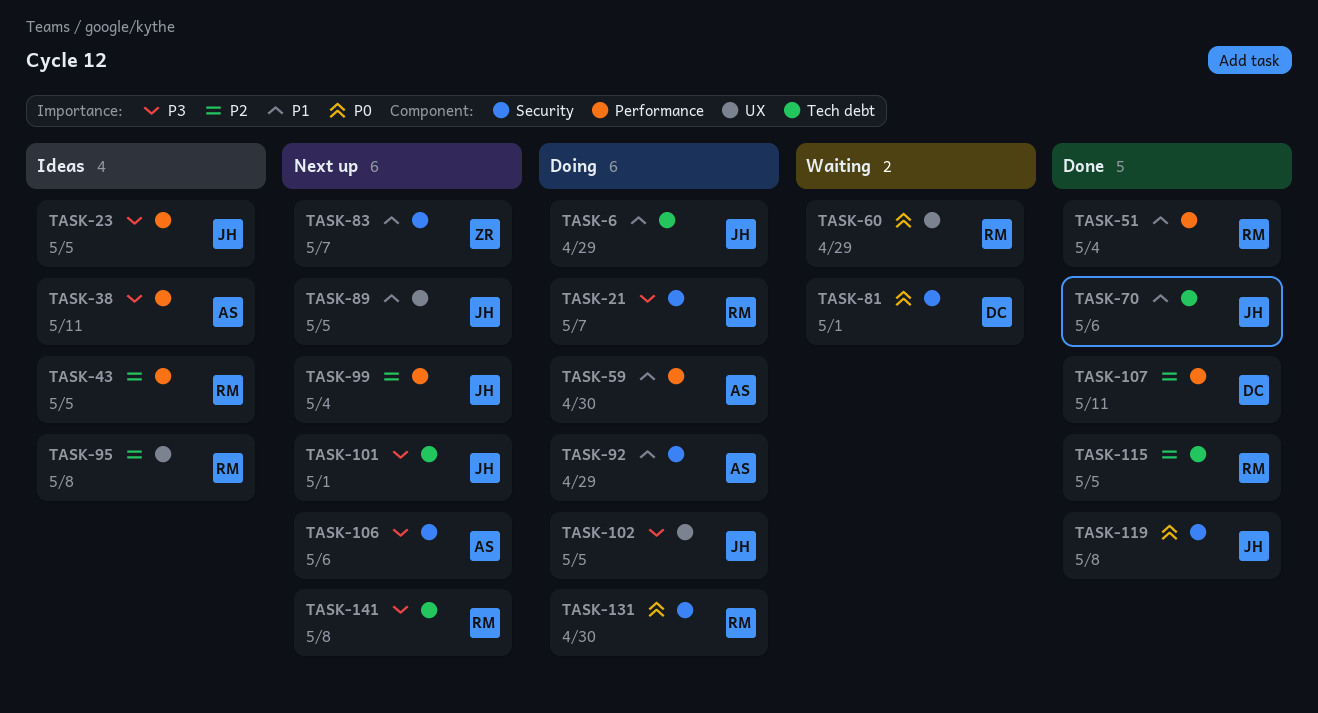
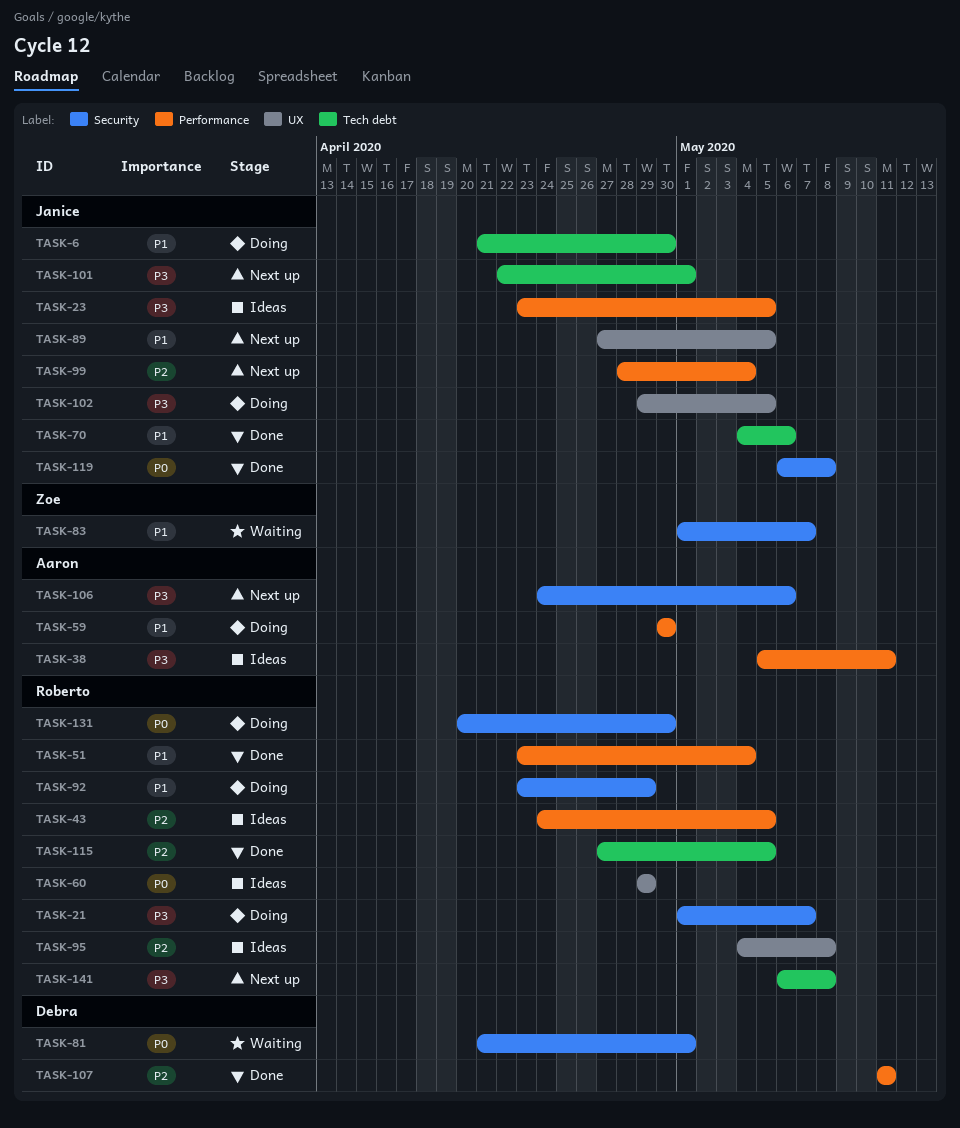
TASK-6, due: Apr 29 -> Apr 30
TASK-60, status: Waiting -> Ideas
TASK-83, status: Next up -> Waiting
TASK-92, owner: Aaron -> Roberto

